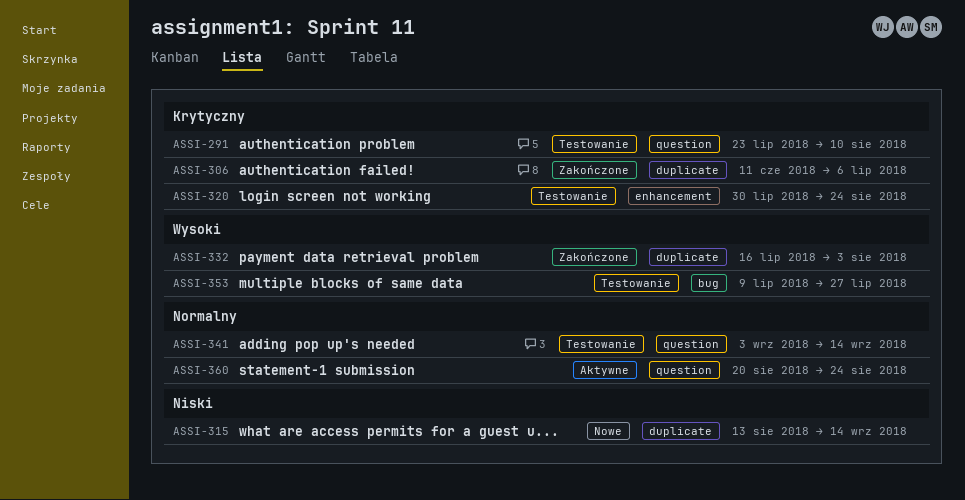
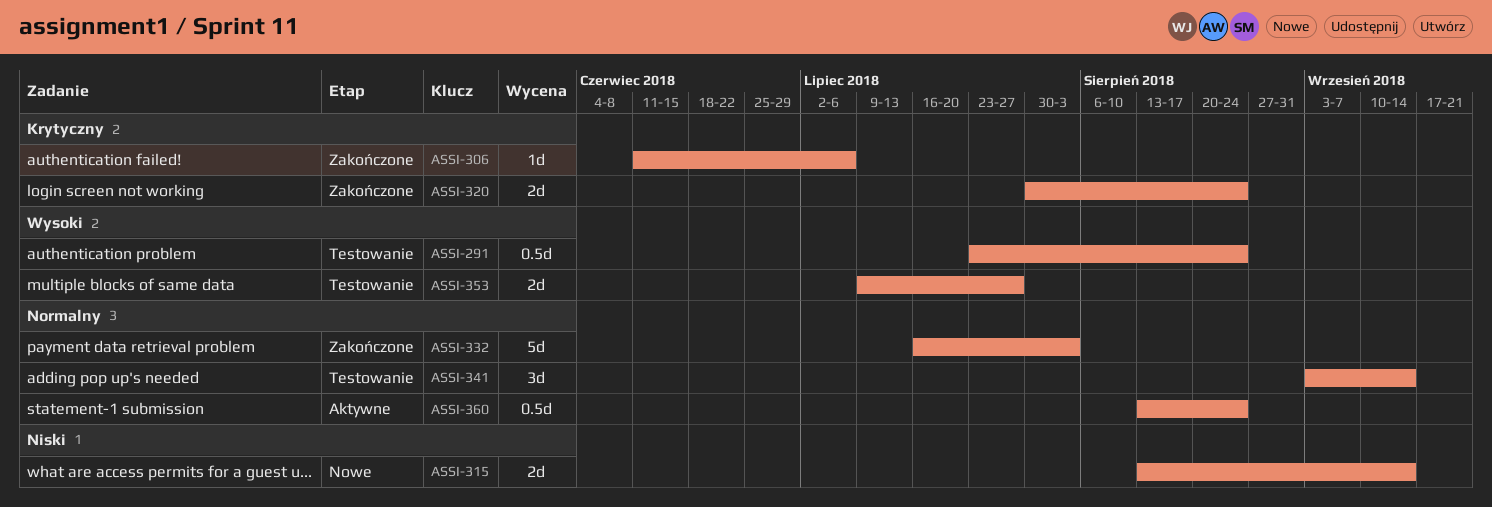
ASSI-291, priority: Krytyczny -> Wysoki
ASSI-291, due: Aug 10 -> Aug 24
ASSI-320, status: Testowanie -> Zakończone
ASSI-332, priority: Wysoki -> Normalny
ASSI-360, start: Aug 20 -> Aug 13

